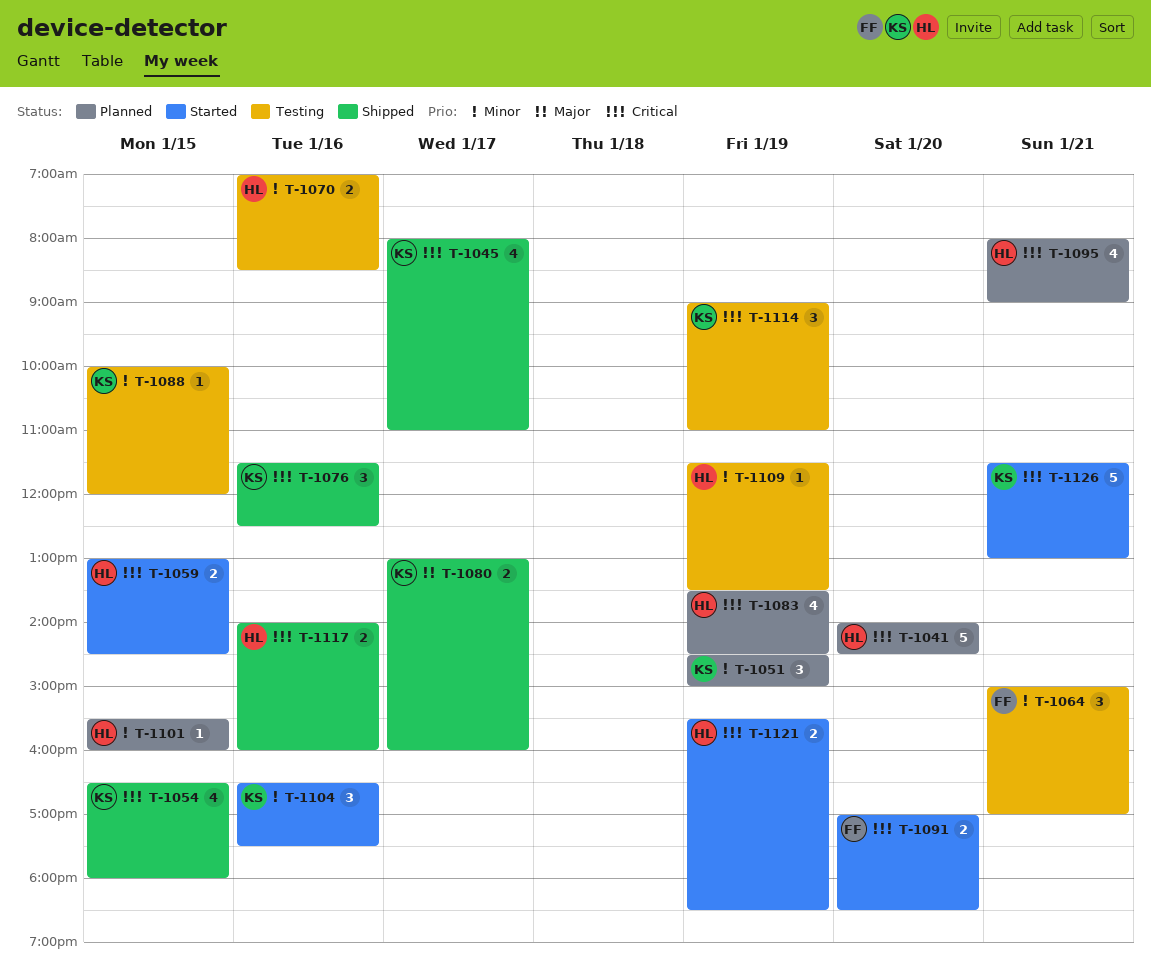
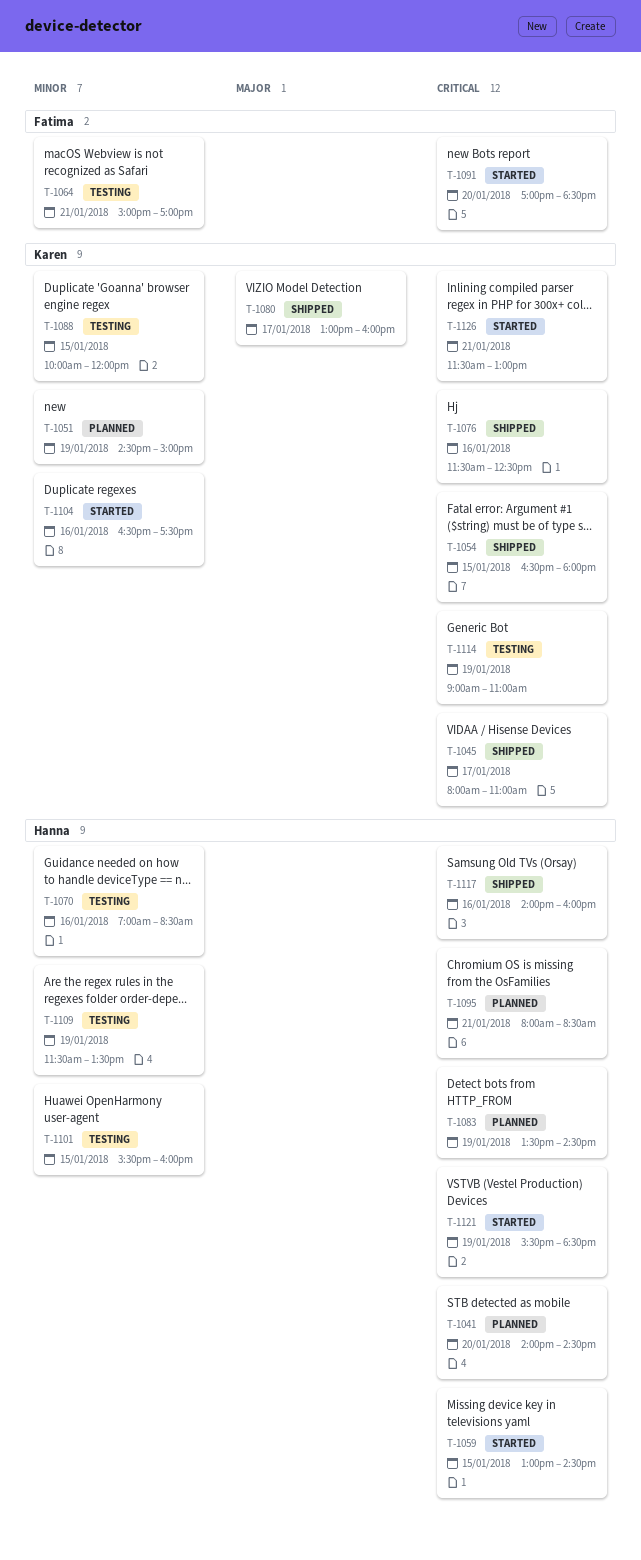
T-1095, ends: 09:00 -> 08:30
T-1101, status: Planned -> Testing

